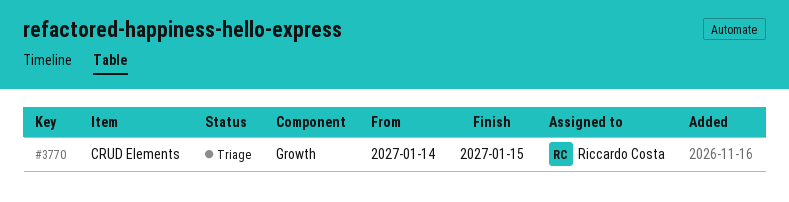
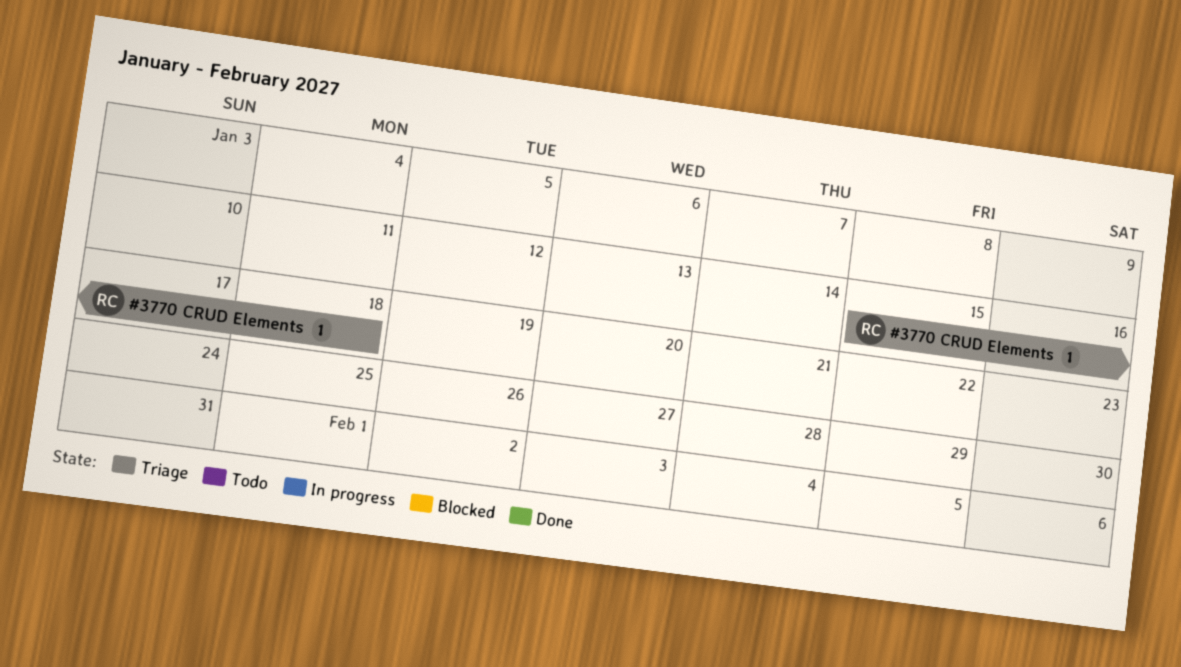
#3770, start: Jan 14 -> Jan 15
#3770, due: Jan 15 -> Jan 18

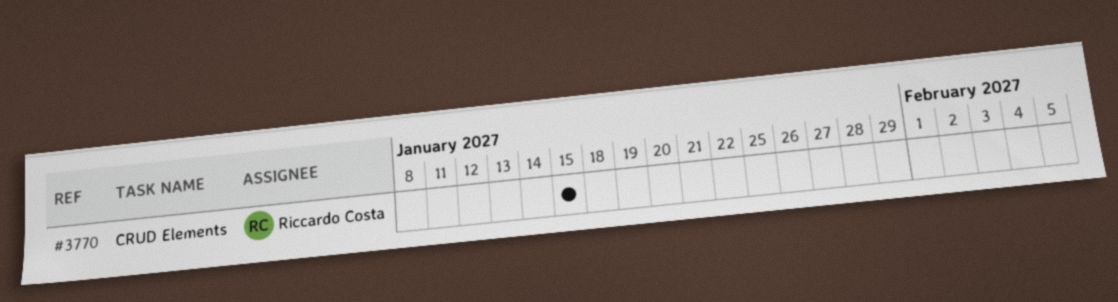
#3770, due: Jan 18 -> Jan 15

